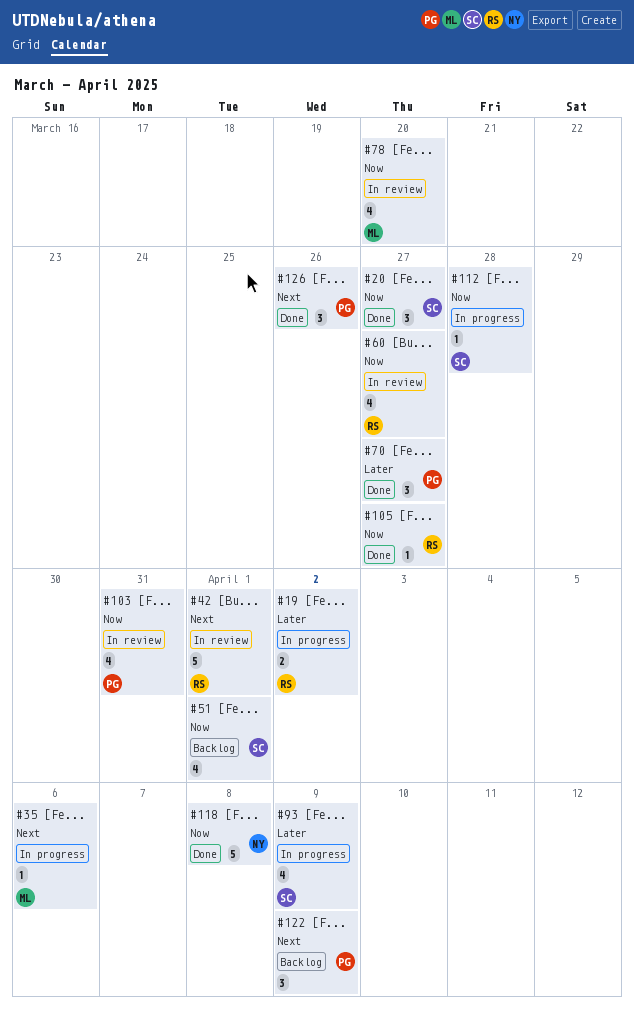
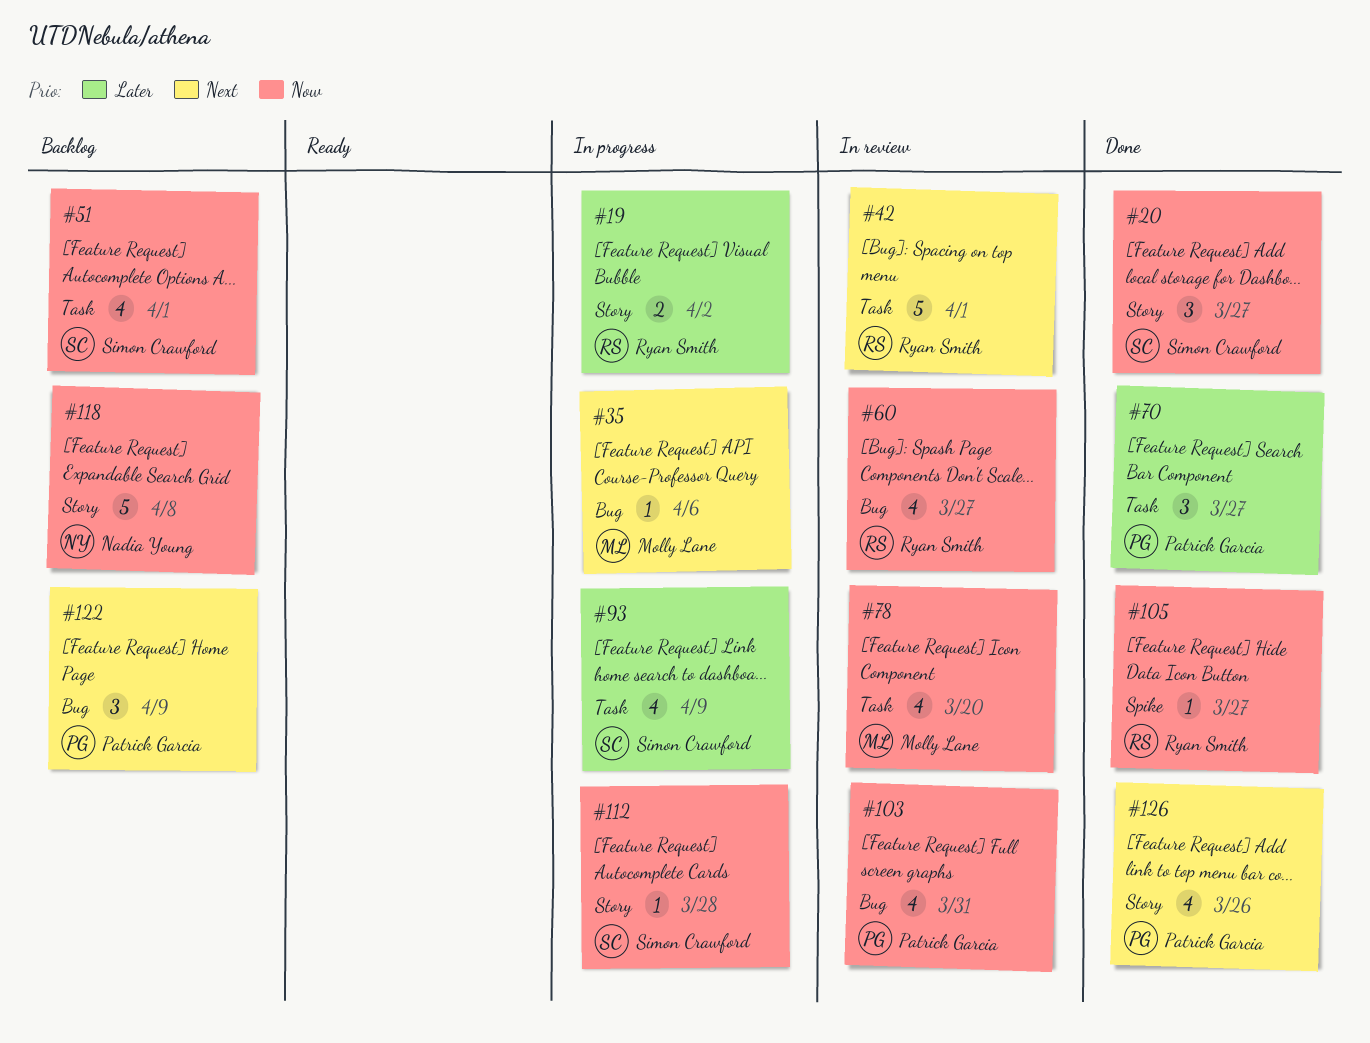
#118, status: Done -> Backlog
#126, estimate: 3 -> 4

